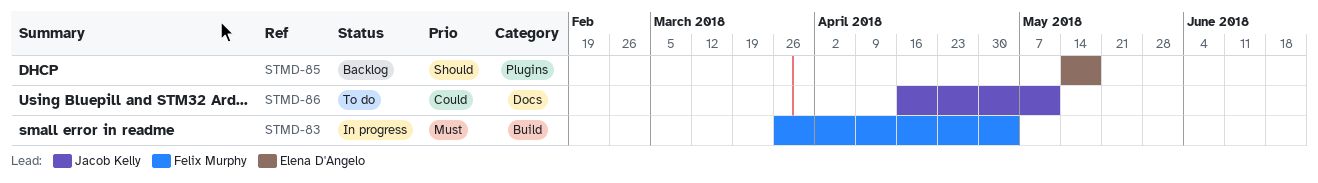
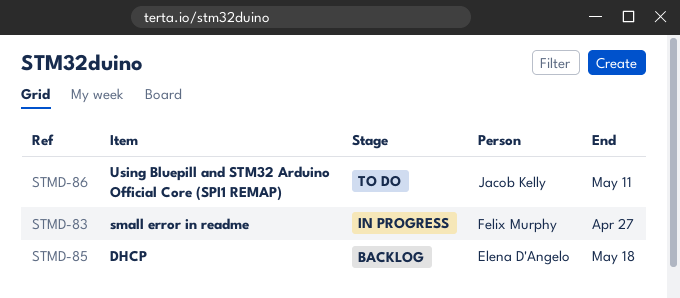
STMD-83, due: May 4 -> Apr 27

